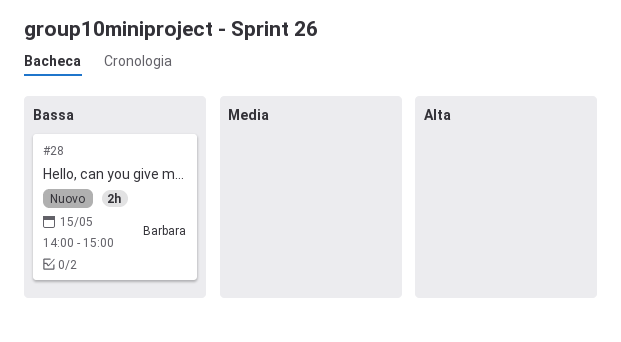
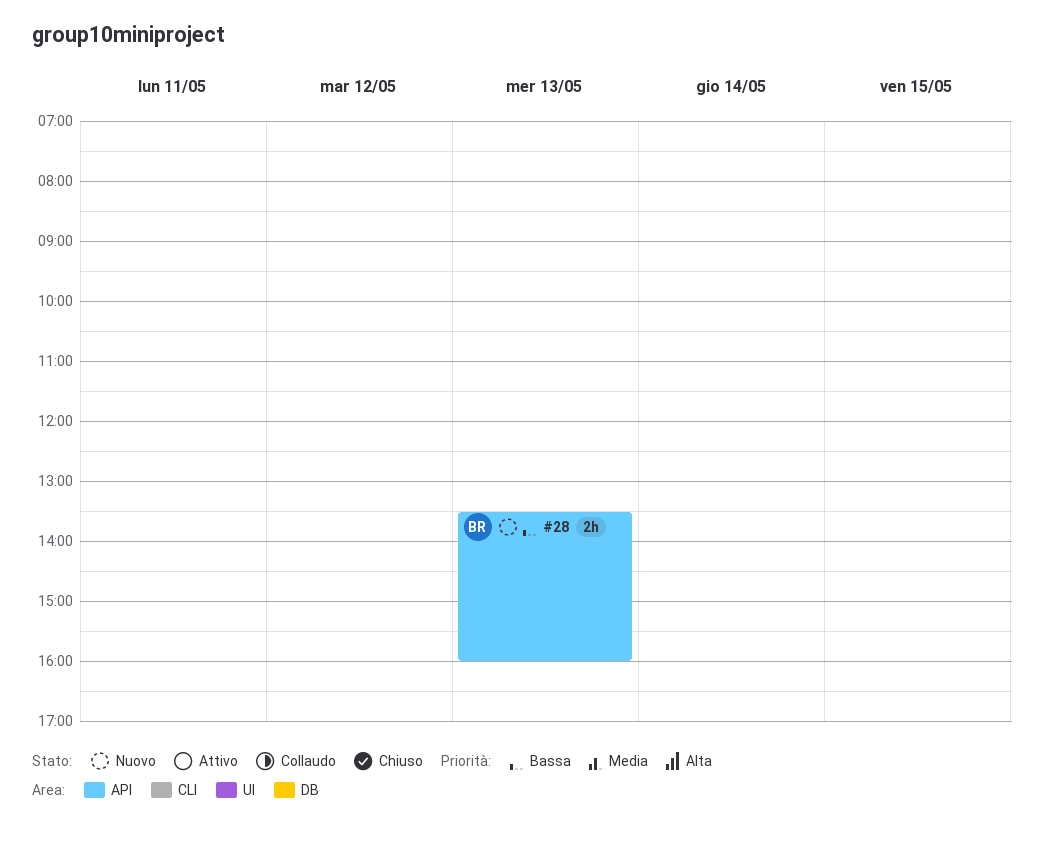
#28, day: May 15 -> May 13
#28, begins: 14:00 -> 13:30
#28, ends: 15:00 -> 16:00

